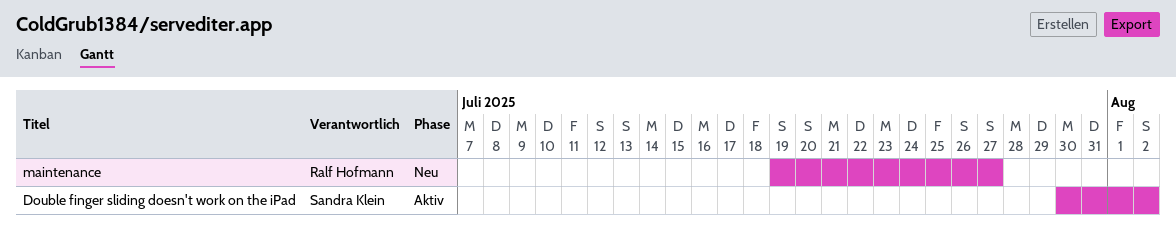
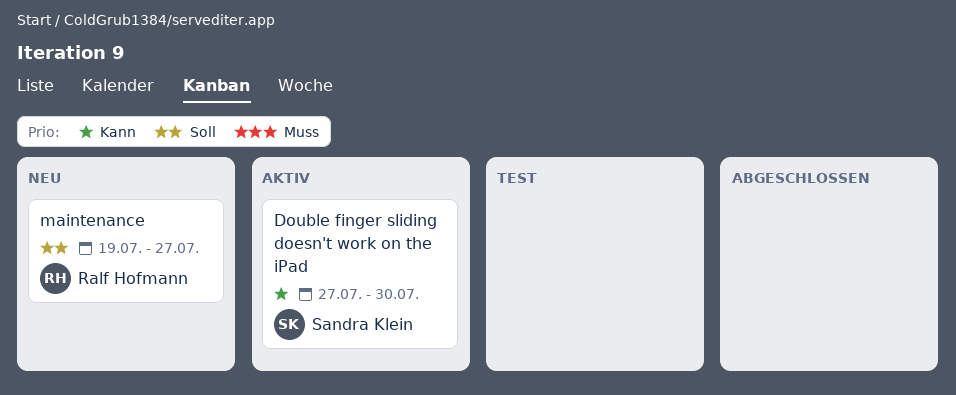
Double finger sliding doesn't work on the iPad, start: Jul 30 -> Jul 27
Double finger sliding doesn't work on the iPad, due: Aug 2 -> Jul 30

